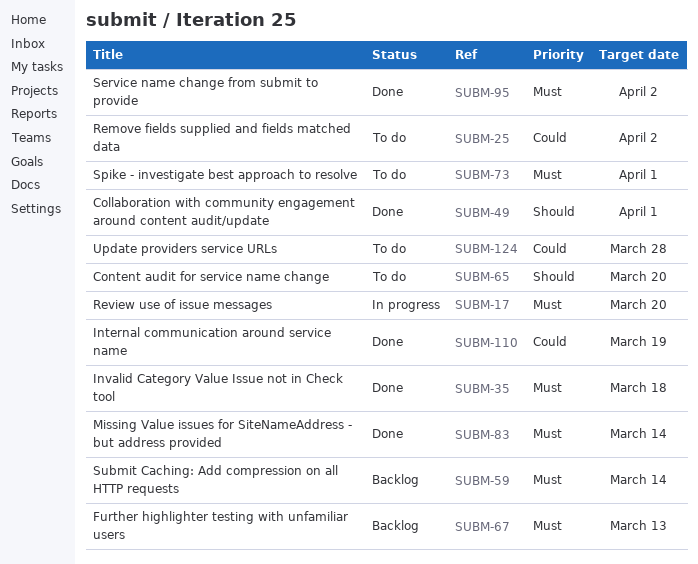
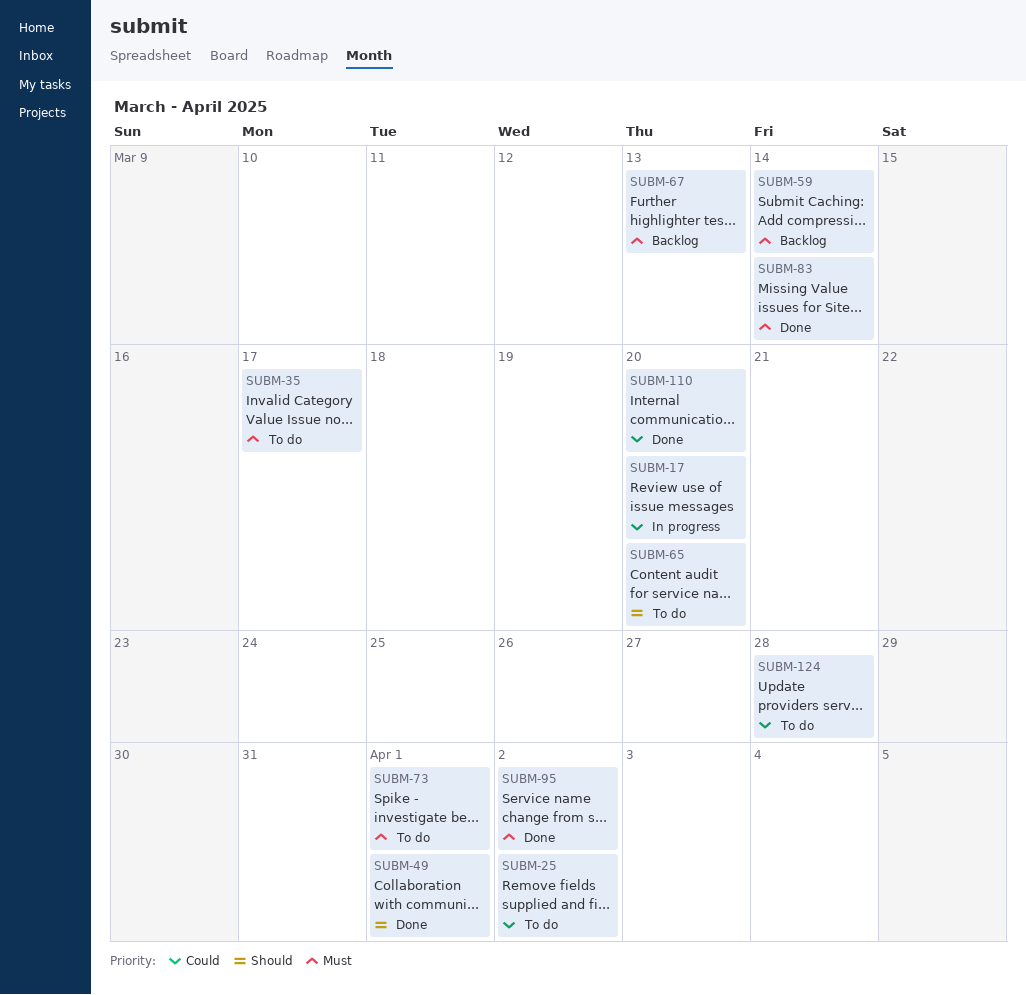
SUBM-17, priority: Must -> Could
SUBM-35, status: Done -> To do
SUBM-35, due: Mar 18 -> Mar 17
SUBM-110, due: Mar 19 -> Mar 20

